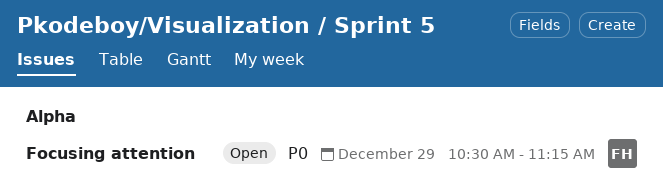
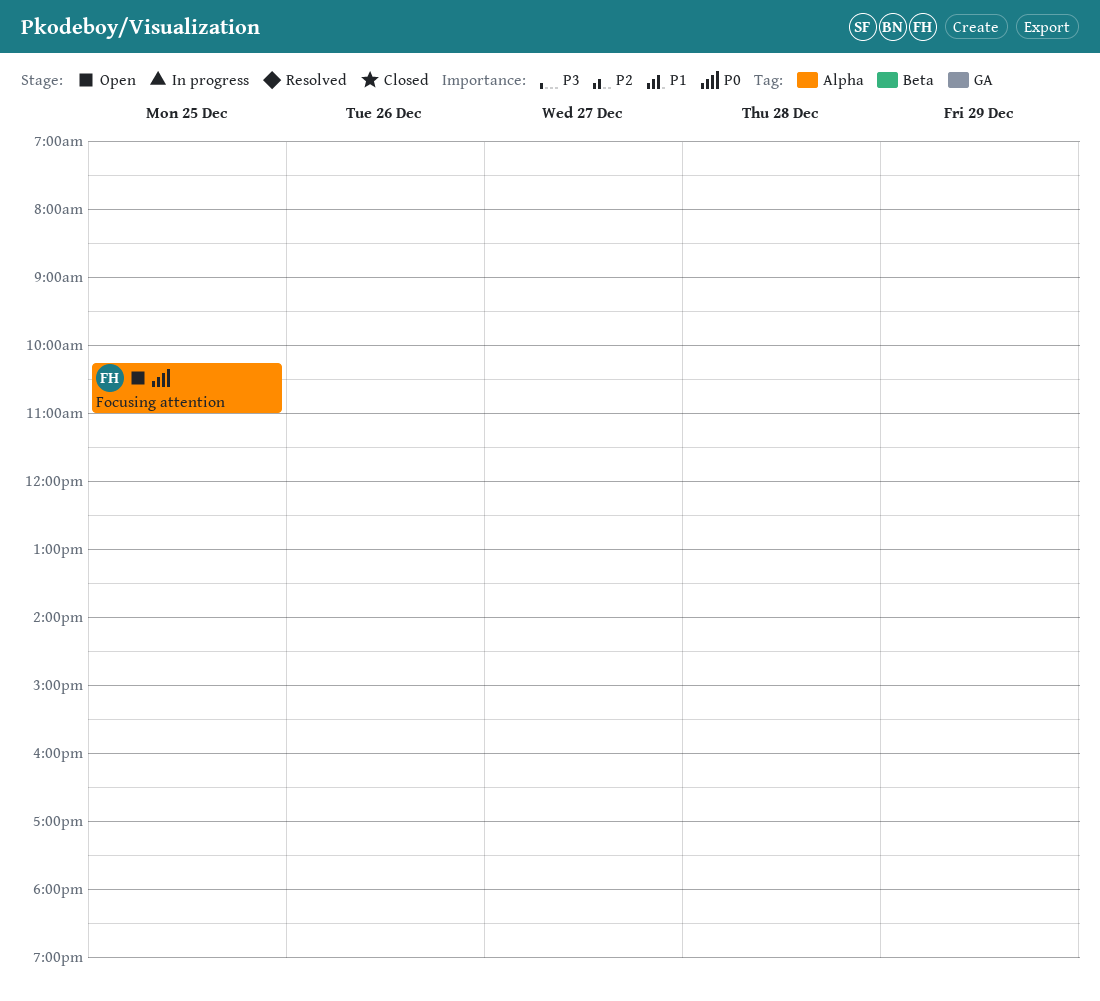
Focusing attention, day: Dec 29 -> Dec 25
Focusing attention, begins: 10:30 -> 10:15
Focusing attention, ends: 11:15 -> 11:00

